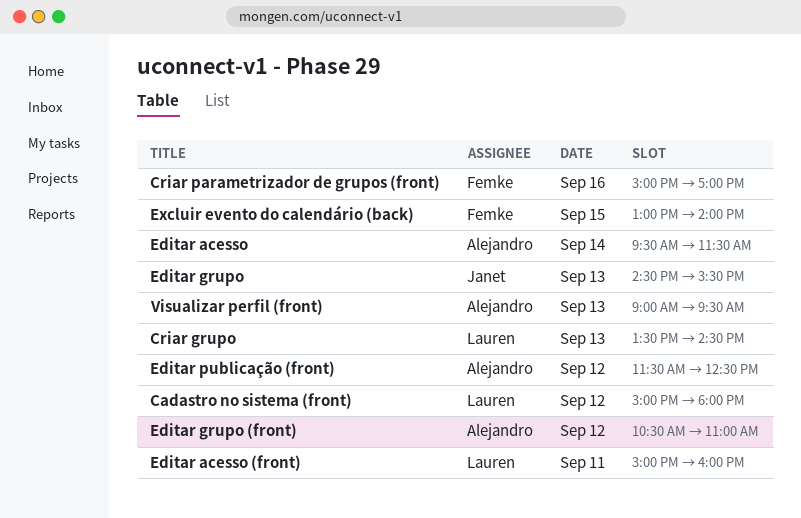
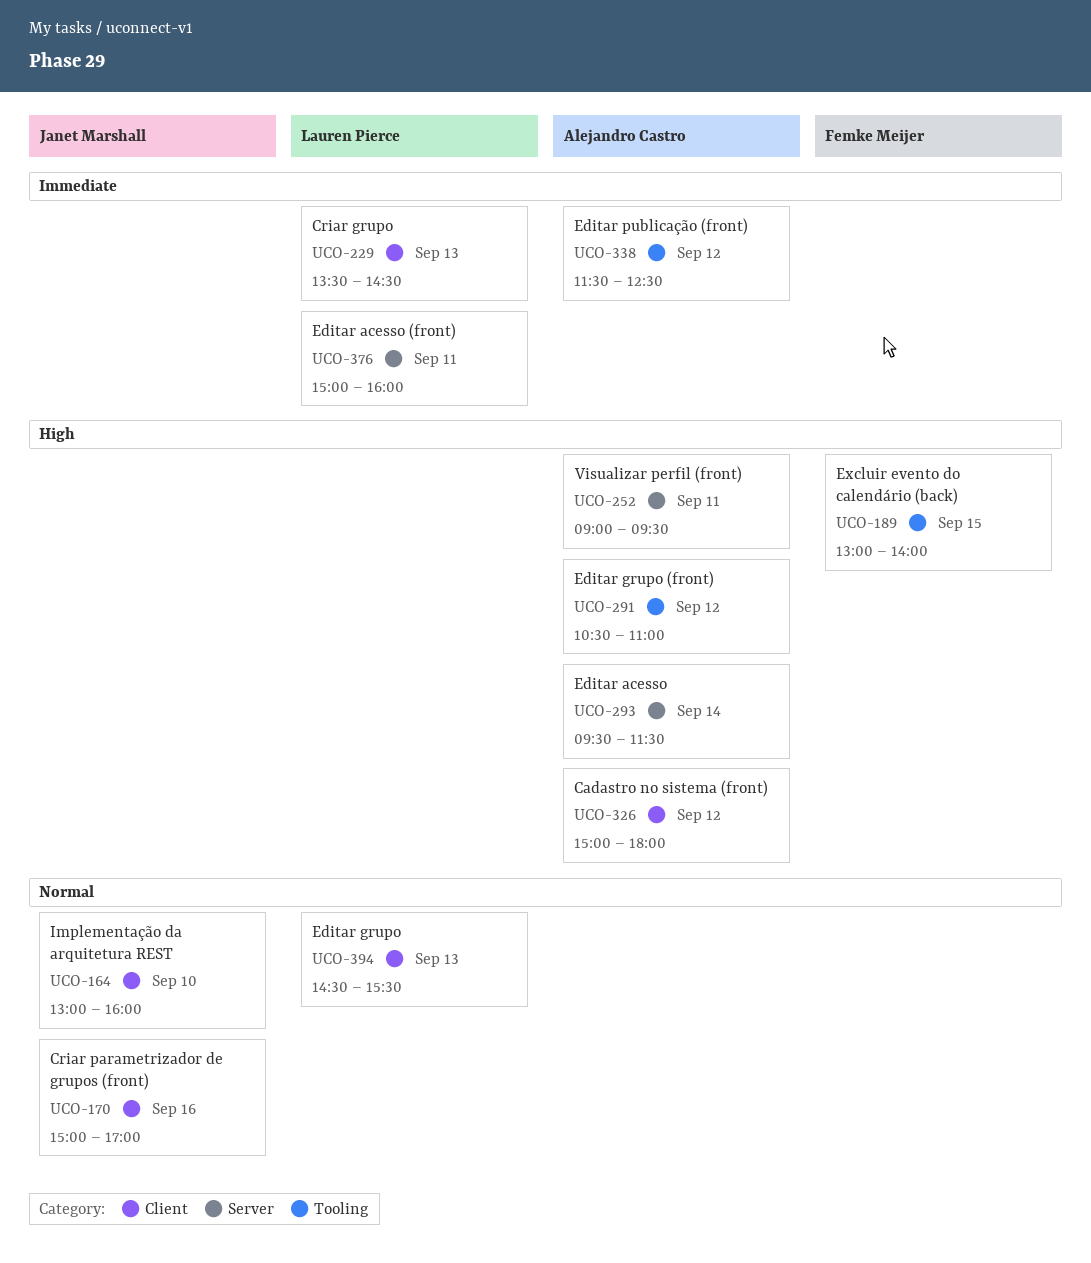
Cadastro no sistema (front), owner: Lauren Pierce -> Alejandro Castro
Criar parametrizador de grupos (front), owner: Femke Meijer -> Janet Marshall
Editar grupo, owner: Janet Marshall -> Lauren Pierce
Implementação da arquitetura REST: none -> present
Visualizar perfil (front), day: Sep 13 -> Sep 11

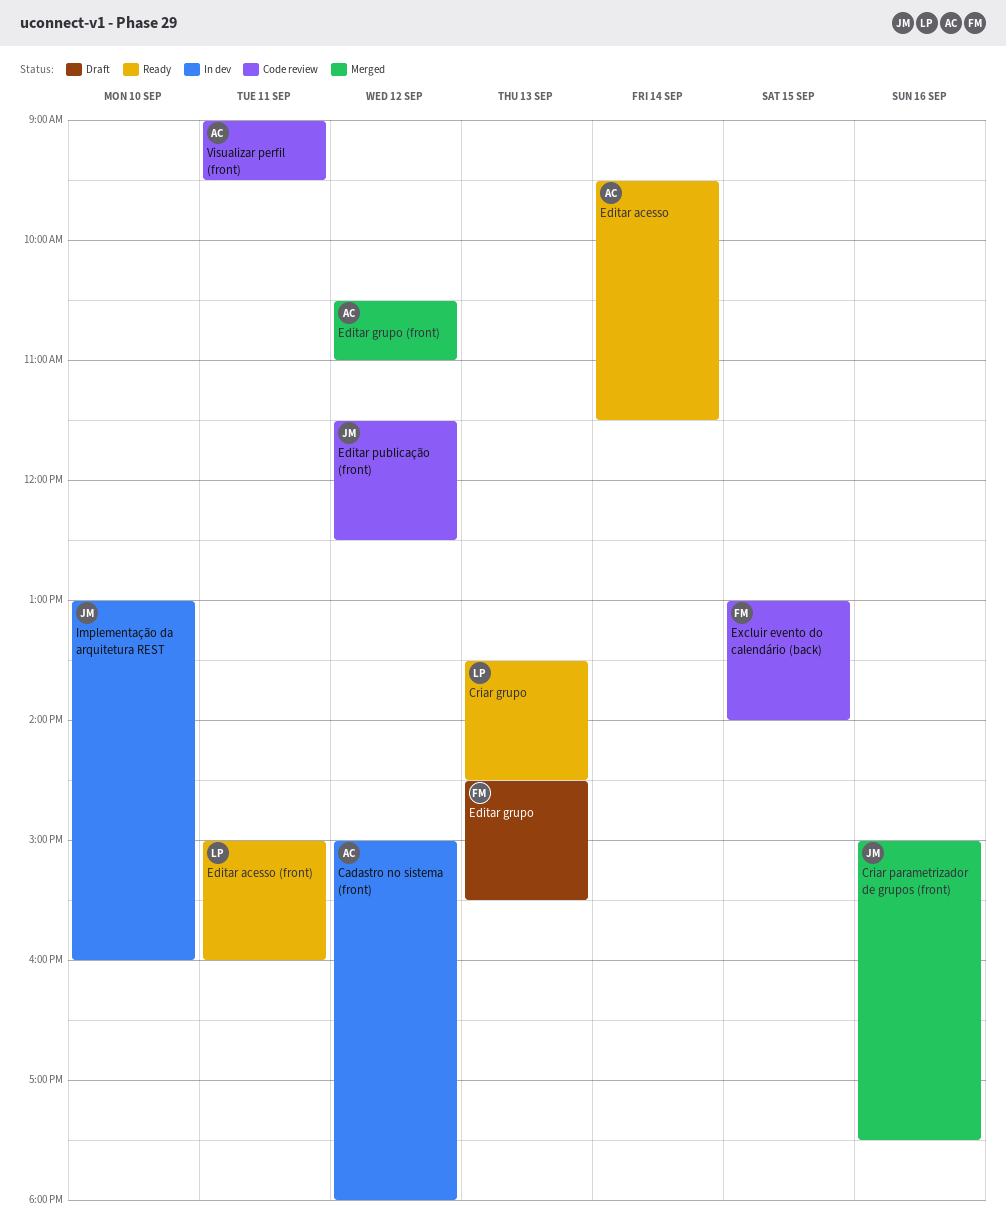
Criar parametrizador de grupos (front), ends: 17:00 -> 17:30
Editar grupo, owner: Lauren Pierce -> Femke Meijer
Editar publicação (front), owner: Alejandro Castro -> Janet Marshall

